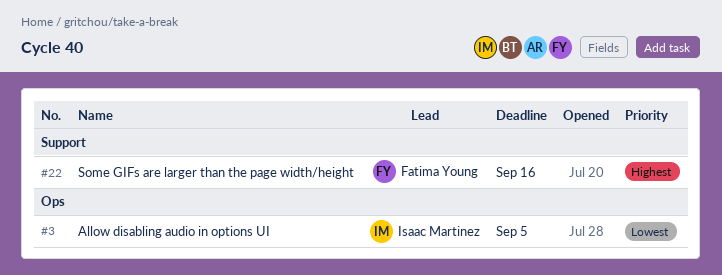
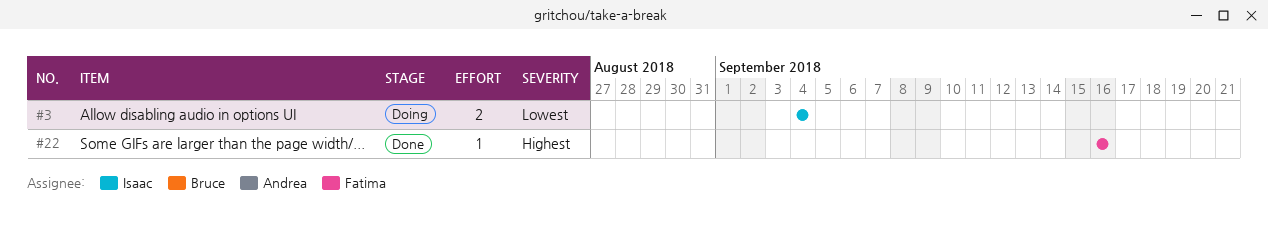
#3, due: Sep 5 -> Sep 4

